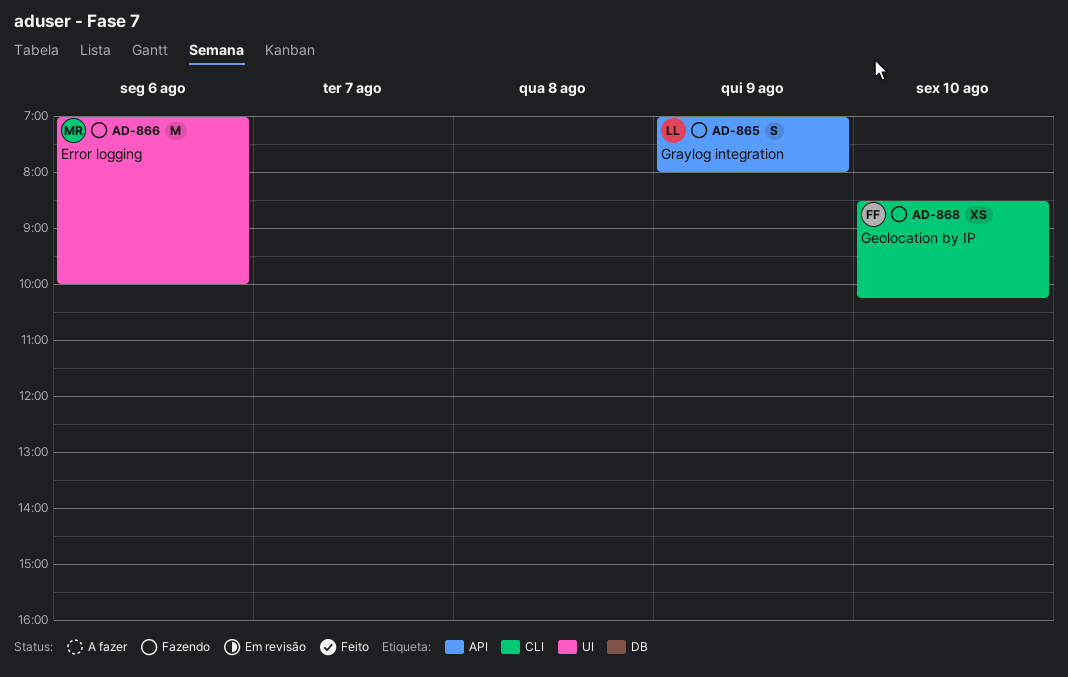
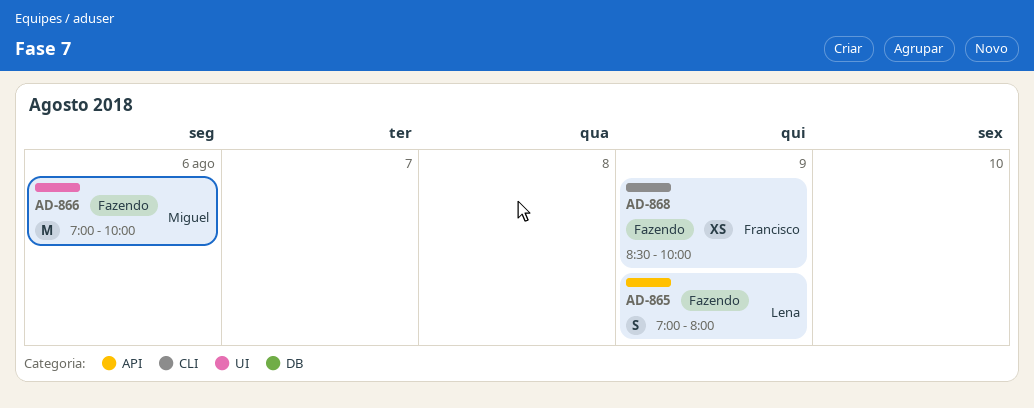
AD-868, day: Aug 10 -> Aug 9
AD-868, ends: 10:15 -> 10:00

